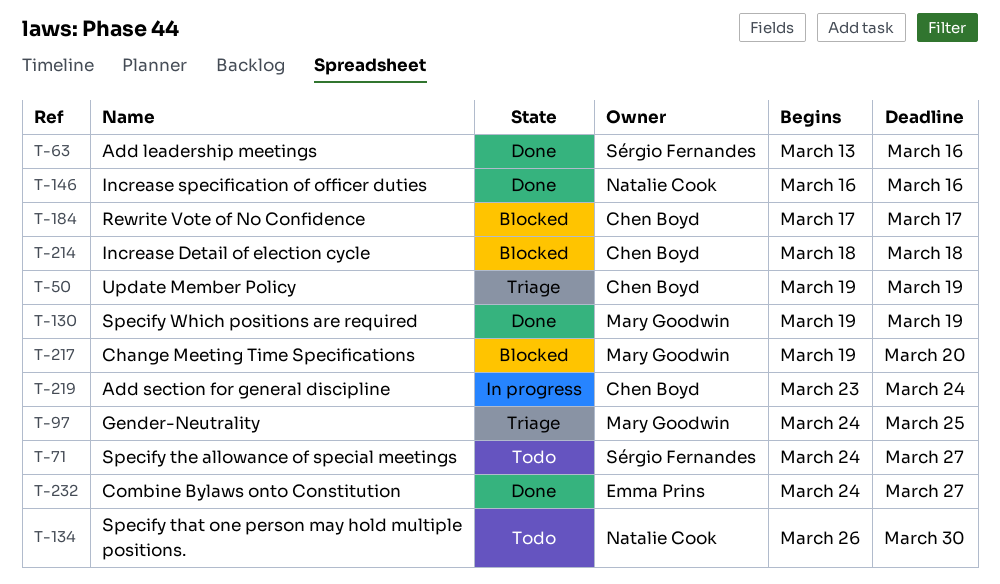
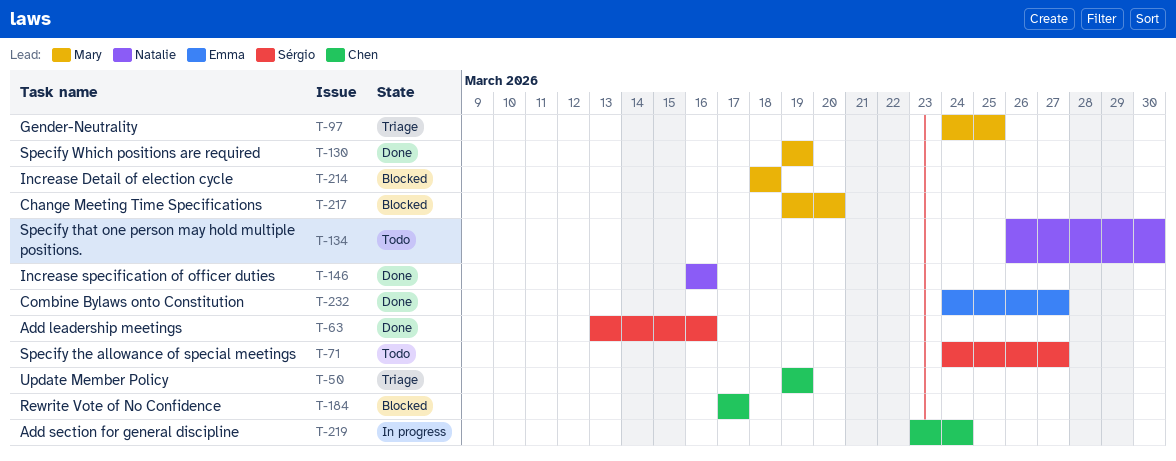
T-214, owner: Chen Boyd -> Mary Goodwin

